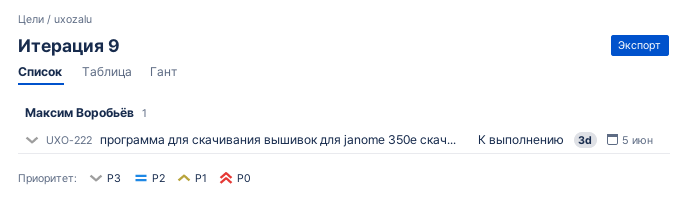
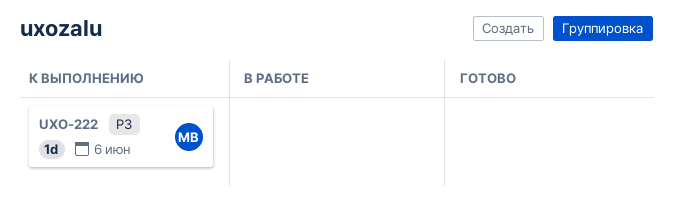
UXO-222, estimate: 3d -> 1d
UXO-222, due: Jun 5 -> Jun 6

